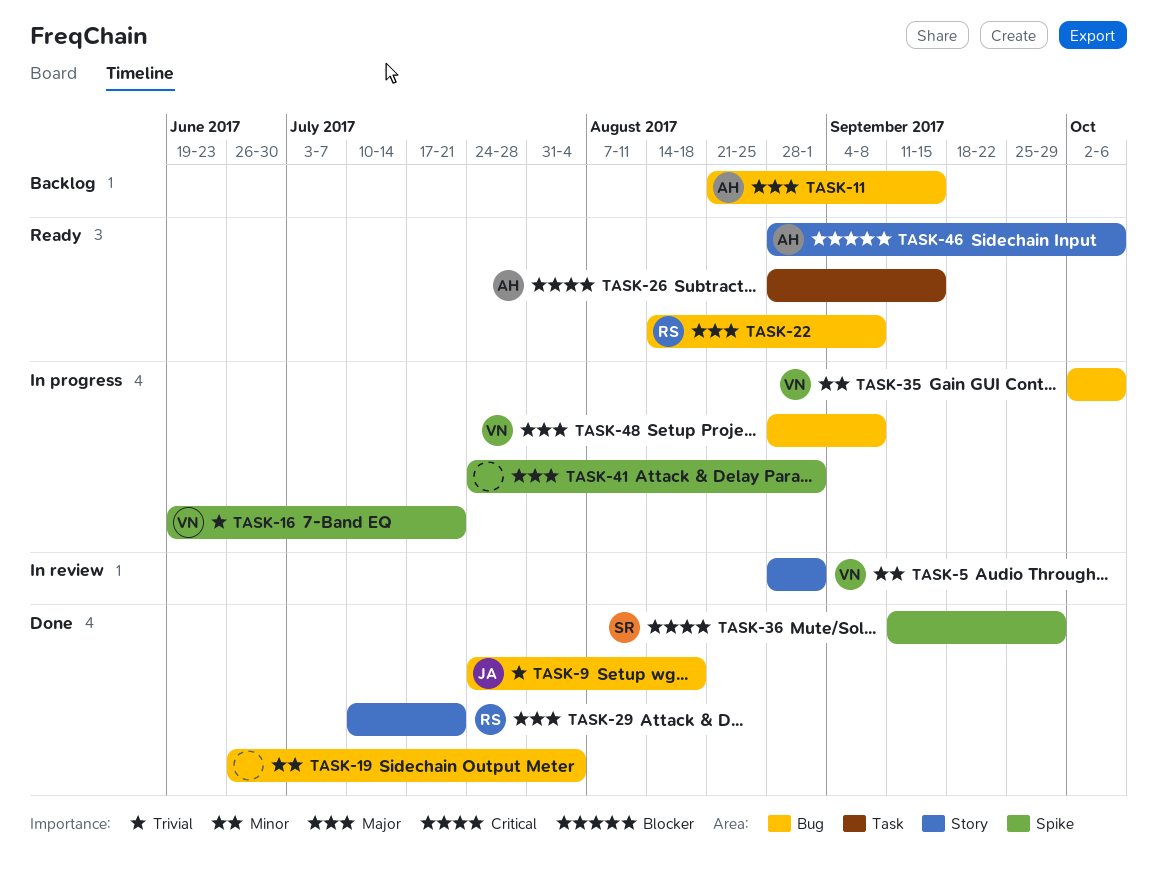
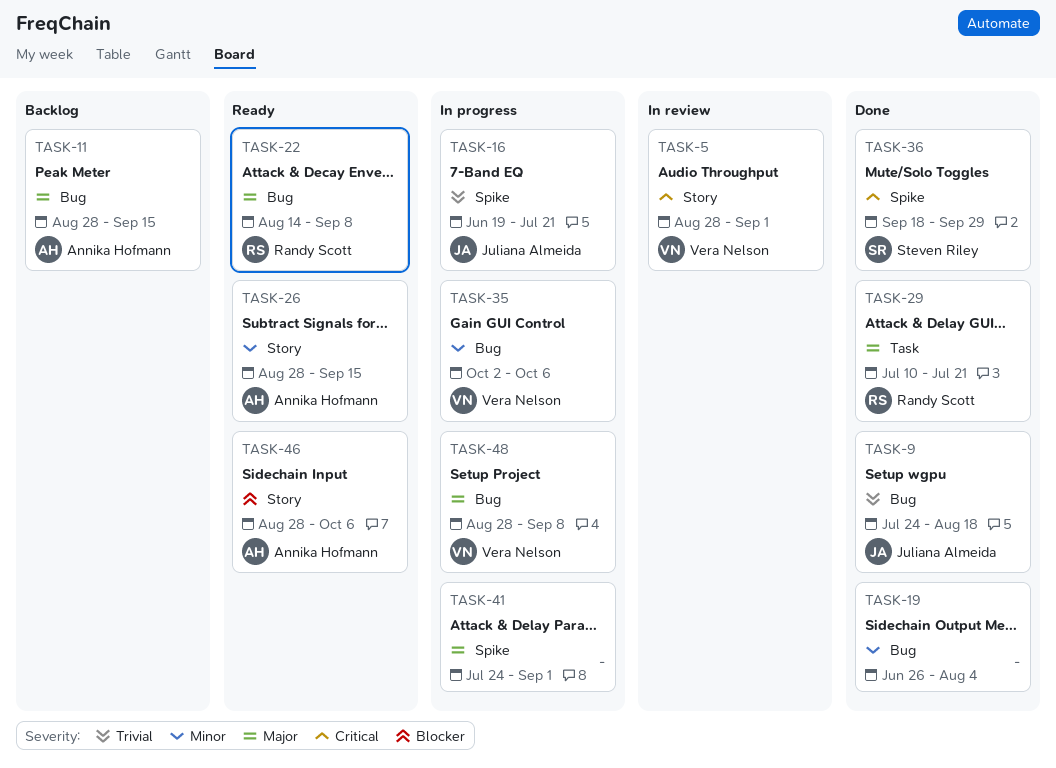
TASK-5, priority: Minor -> Critical
TASK-11, start: Aug 21 -> Aug 28
TASK-16, owner: Vera Nelson -> Juliana Almeida
TASK-26, priority: Critical -> Minor
TASK-26, label: Task -> Story
TASK-29, label: Story -> Task
TASK-36, start: Sep 11 -> Sep 18

